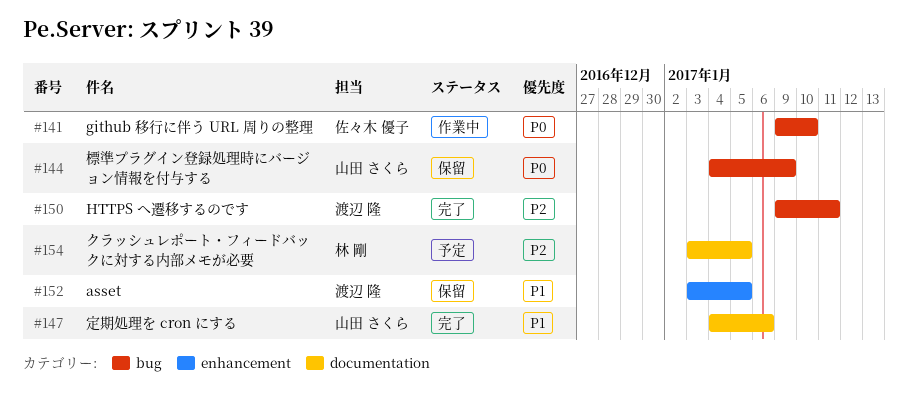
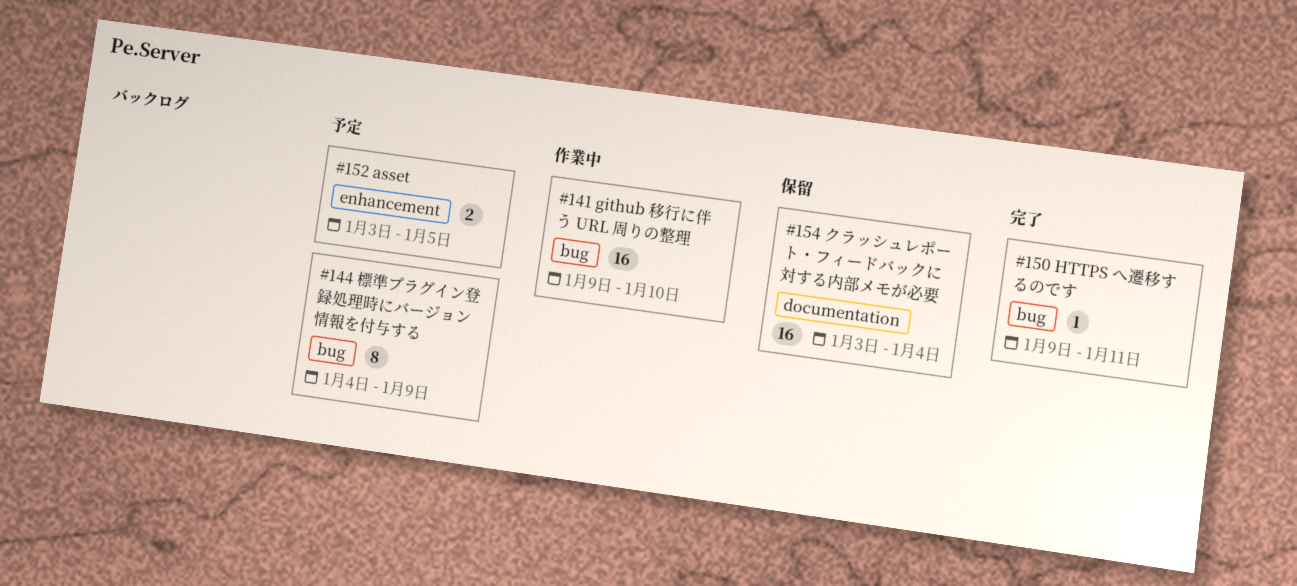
#144, status: 保留 -> 予定
#147: present -> none
#152, status: 保留 -> 予定
#154, status: 予定 -> 保留
#154, due: Jan 5 -> Jan 4

